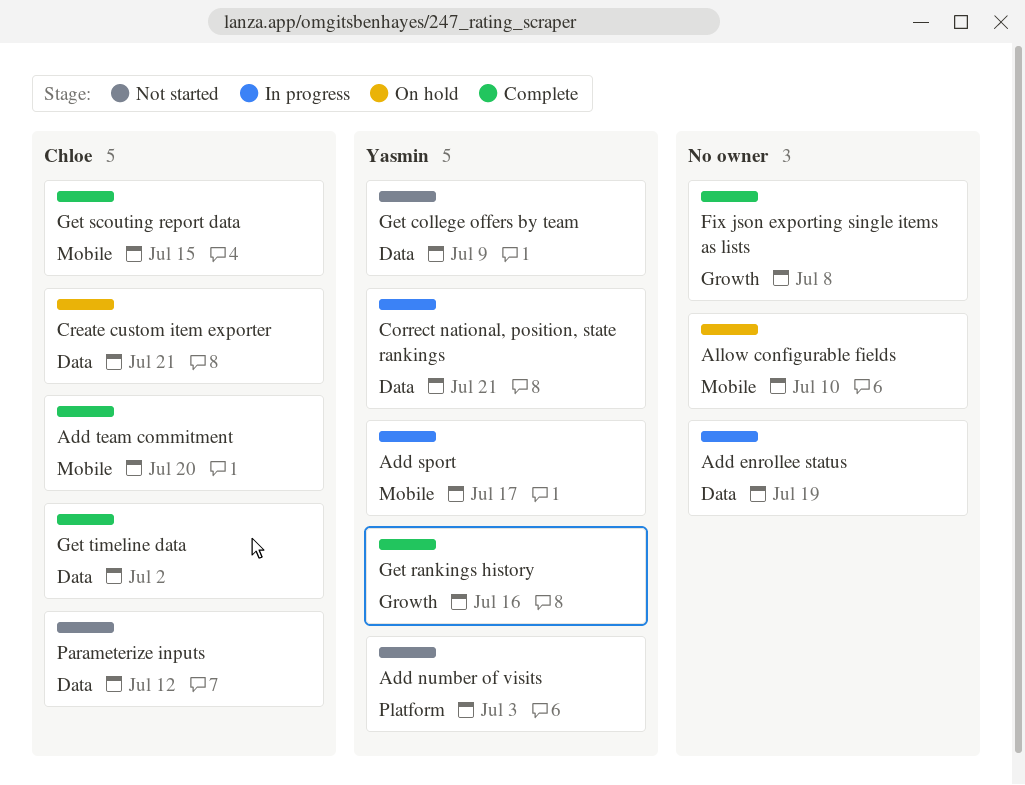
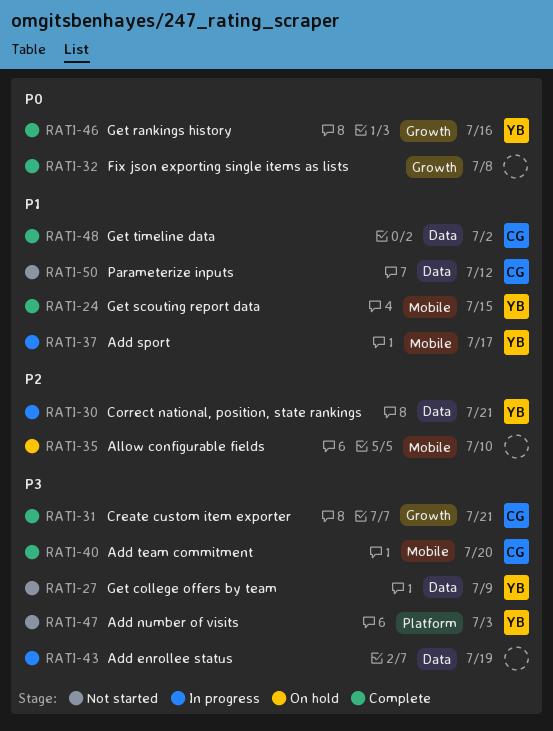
Create custom item exporter, status: On hold -> Complete
Create custom item exporter, label: Data -> Growth
Get scouting report data, owner: Chloe -> Yasmin

